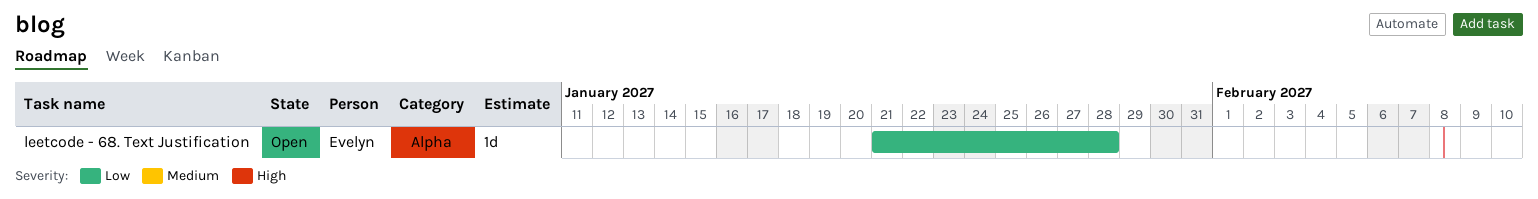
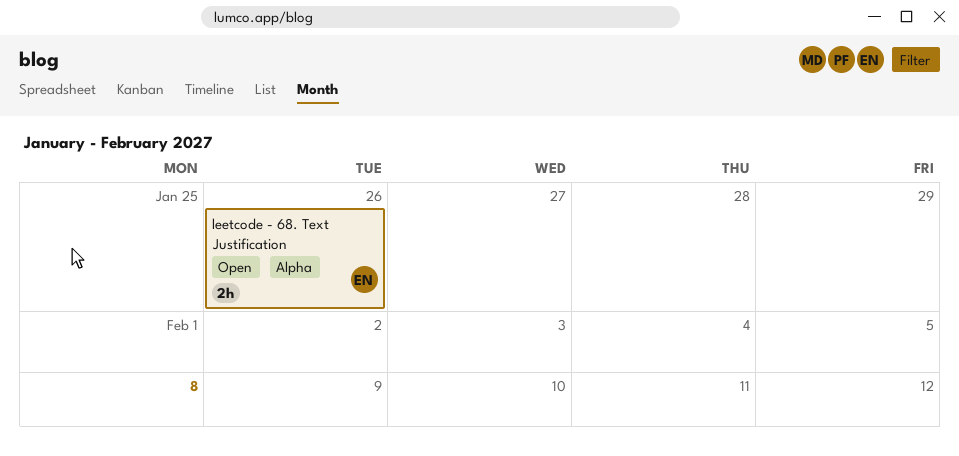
leetcode - 68. Text Justification, estimate: 1d -> 2h
leetcode - 68. Text Justification, due: Jan 28 -> Jan 26

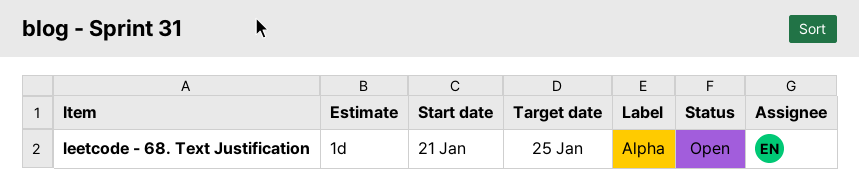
leetcode - 68. Text Justification, estimate: 2h -> 1d
leetcode - 68. Text Justification, due: Jan 26 -> Jan 25

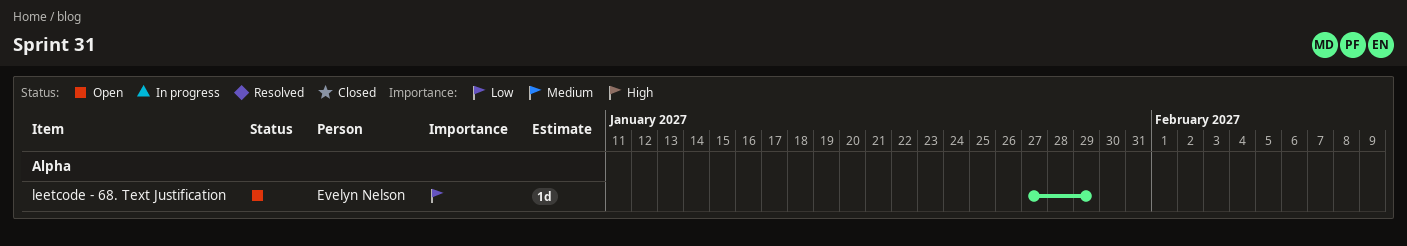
leetcode - 68. Text Justification, start: Jan 21 -> Jan 27
leetcode - 68. Text Justification, due: Jan 25 -> Jan 29

